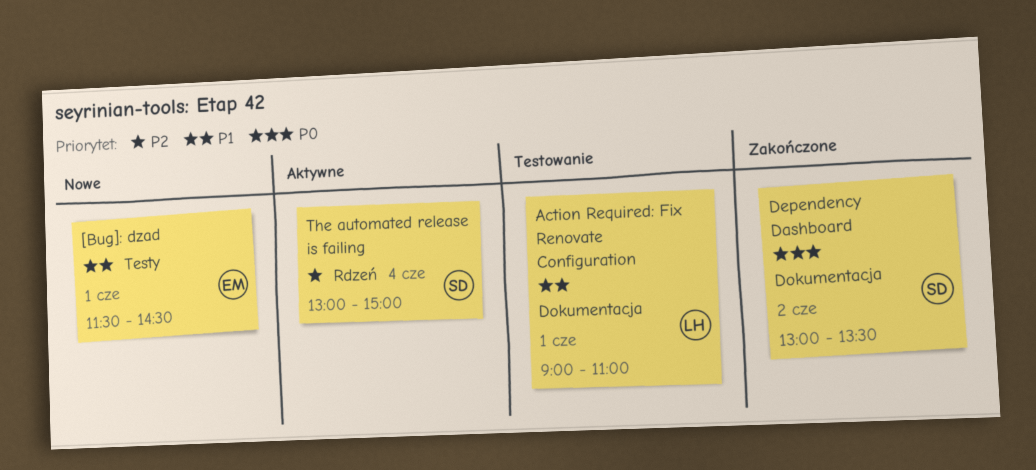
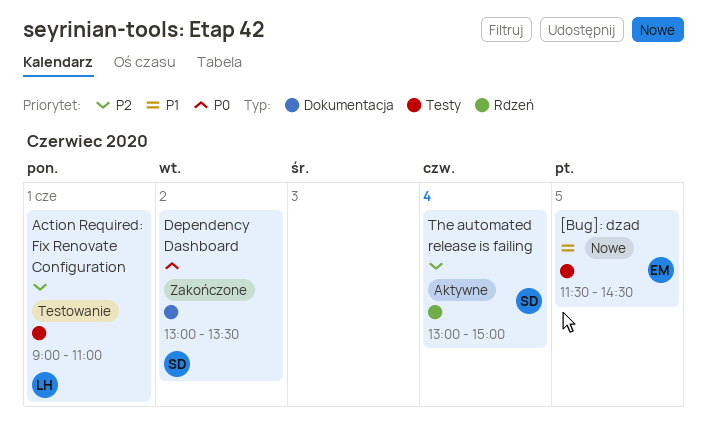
[Bug]: dzad, day: Jun 1 -> Jun 5
Action Required: Fix Renovate Configuration, priority: P1 -> P2
Action Required: Fix Renovate Configuration, label: Dokumentacja -> Testy

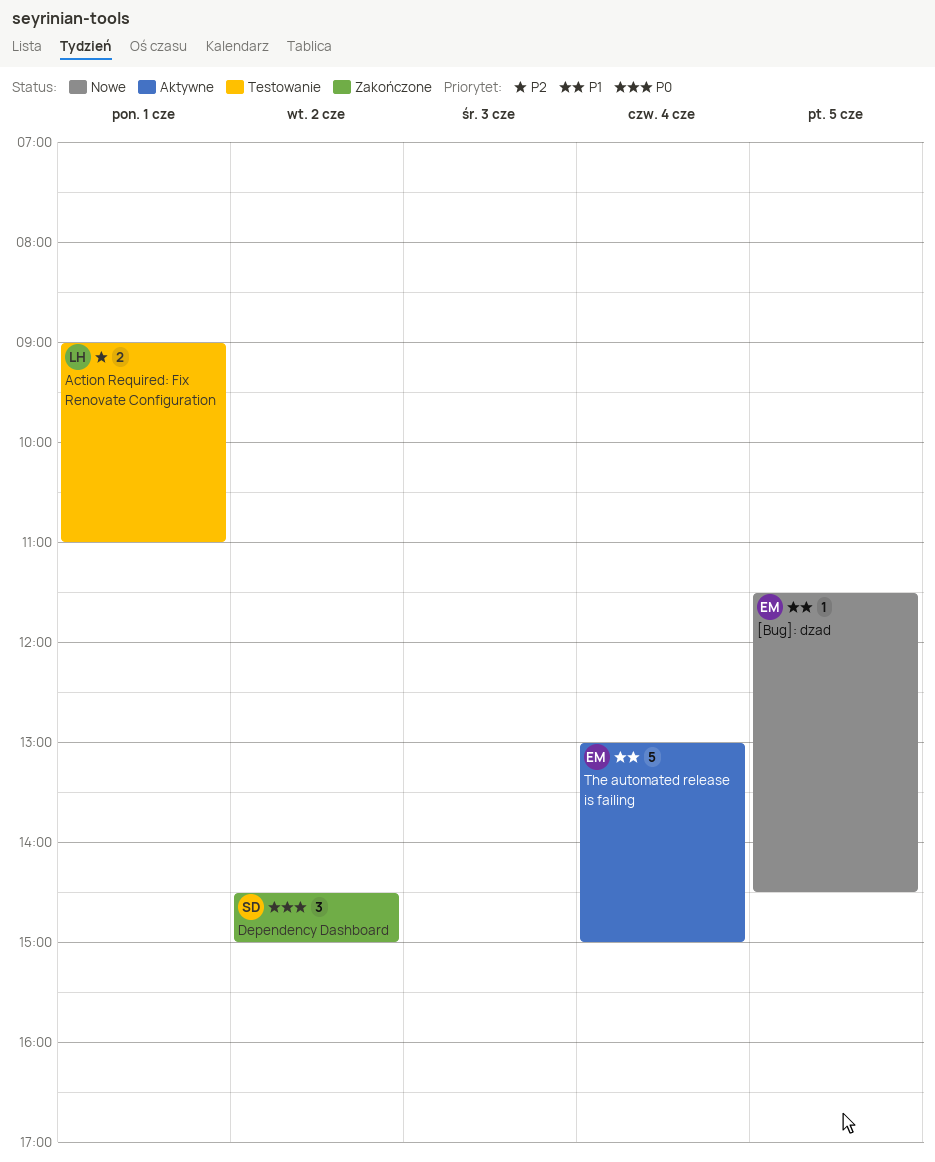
Dependency Dashboard, begins: 13:00 -> 14:30
Dependency Dashboard, ends: 13:30 -> 15:00
The automated release is failing, owner: SD -> EM
The automated release is failing, priority: P2 -> P1

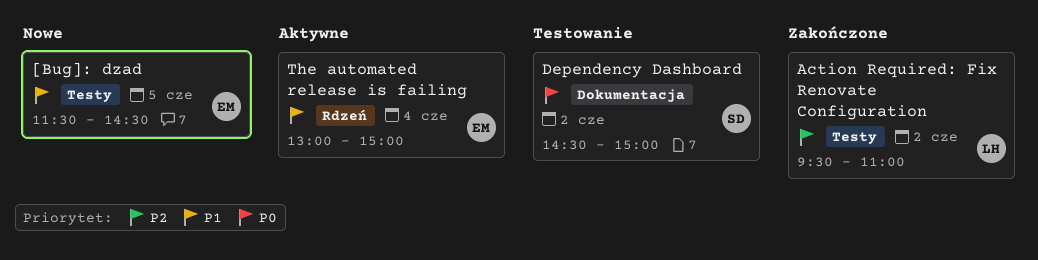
Action Required: Fix Renovate Configuration, status: Testowanie -> Zakończone
Action Required: Fix Renovate Configuration, day: Jun 1 -> Jun 2
Action Required: Fix Renovate Configuration, begins: 09:00 -> 09:30
Dependency Dashboard, status: Zakończone -> Testowanie

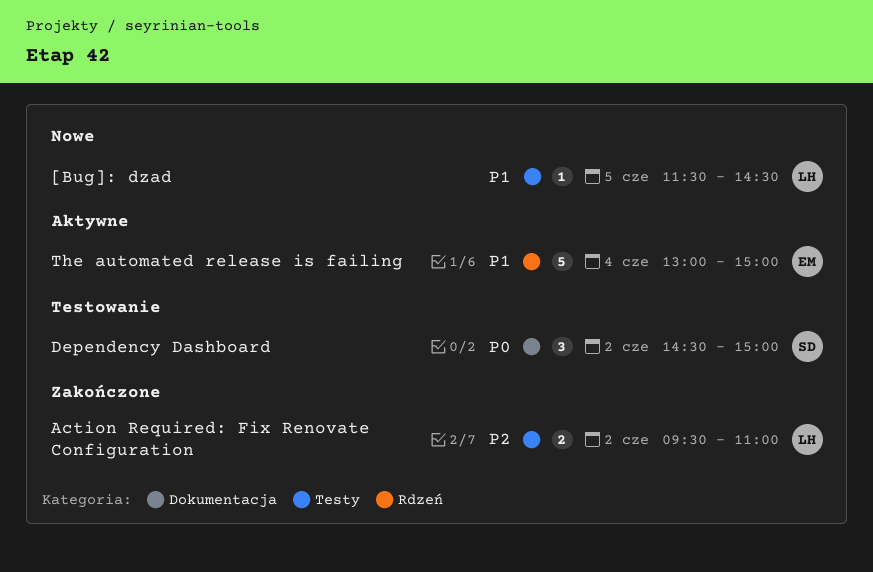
[Bug]: dzad, owner: EM -> LH

